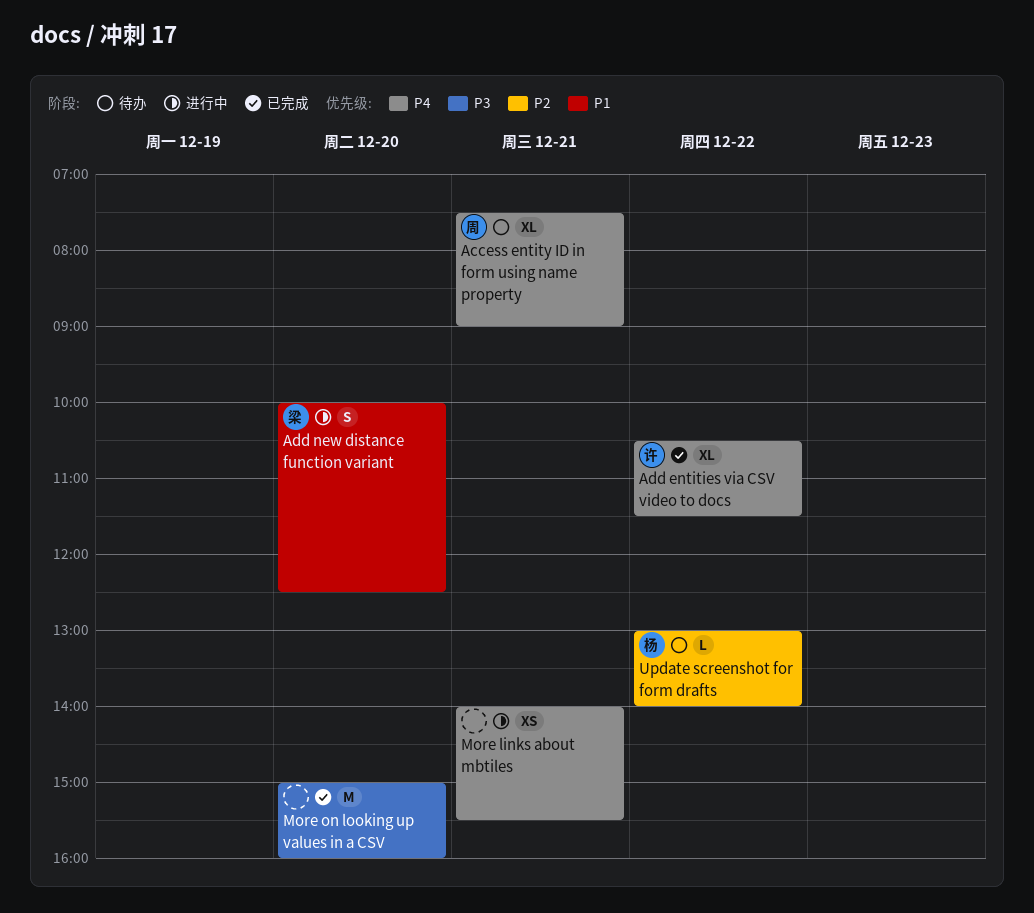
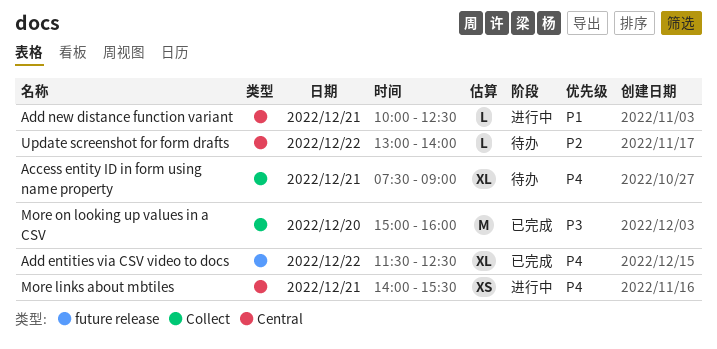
Add entities via CSV video to docs, begins: 10:30 -> 11:30
Add entities via CSV video to docs, ends: 11:30 -> 12:30
Add new distance function variant, estimate: S -> L
Add new distance function variant, day: Dec 20 -> Dec 21

